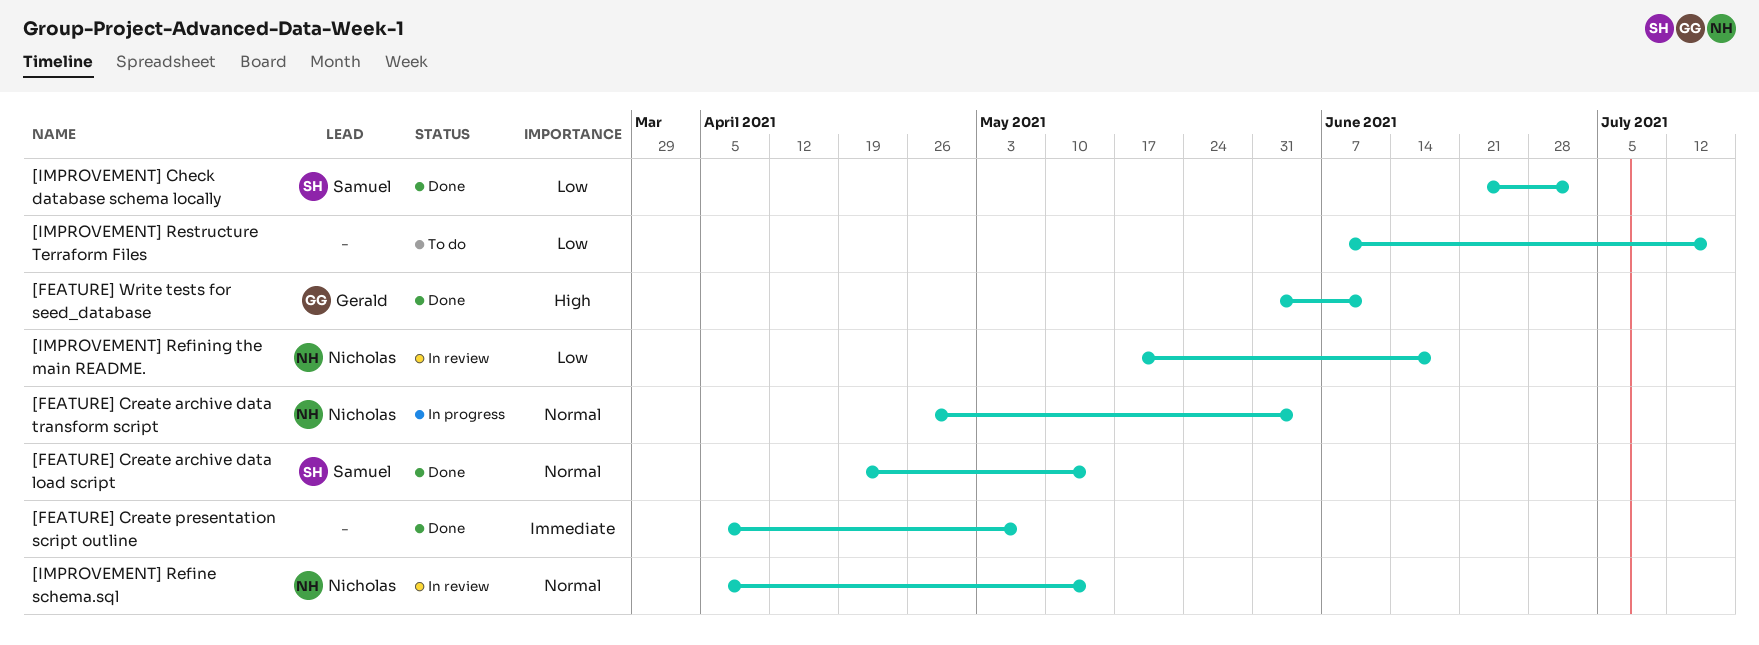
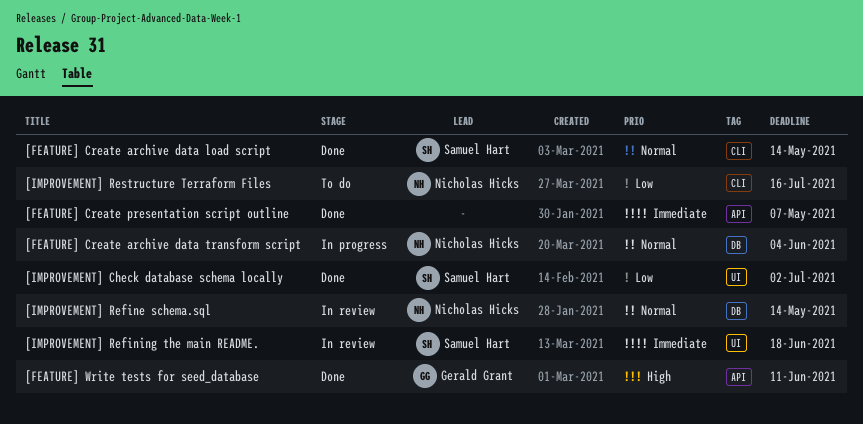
[IMPROVEMENT] Refining the main README., owner: Nicholas Hicks -> Samuel Hart
[IMPROVEMENT] Refining the main README., priority: Low -> Immediate
[IMPROVEMENT] Restructure Terraform Files, owner: none -> Nicholas Hicks

